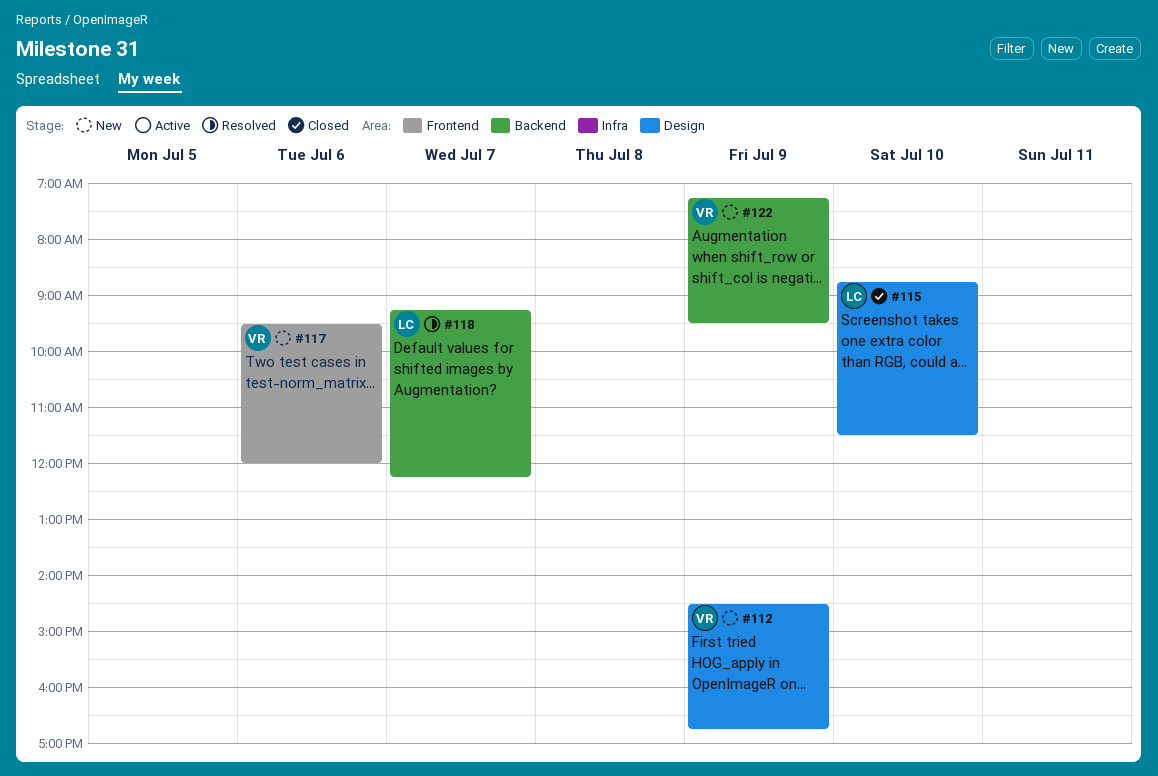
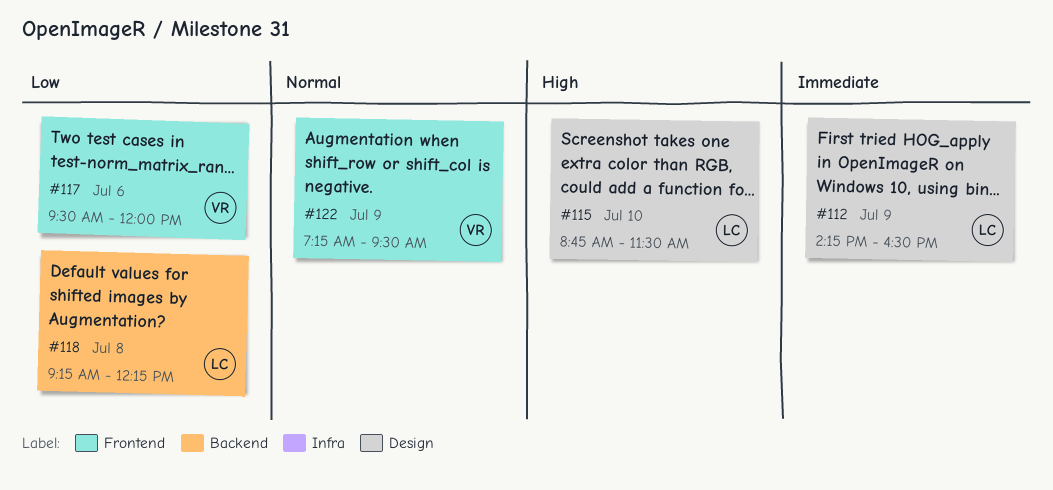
#112, owner: VR -> LC
#112, begins: 14:30 -> 14:15
#112, ends: 16:45 -> 16:30
#118, day: Jul 7 -> Jul 8
#122, label: Backend -> Frontend

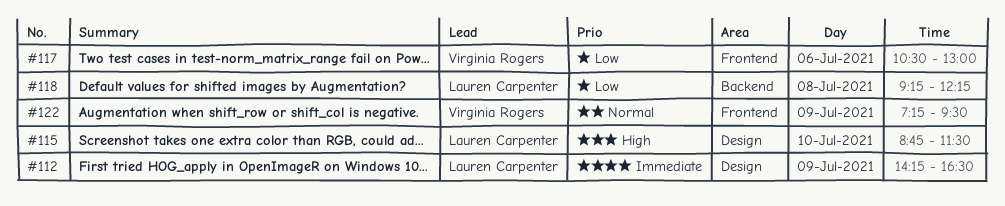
#117, begins: 09:30 -> 10:30
#117, ends: 12:00 -> 13:00

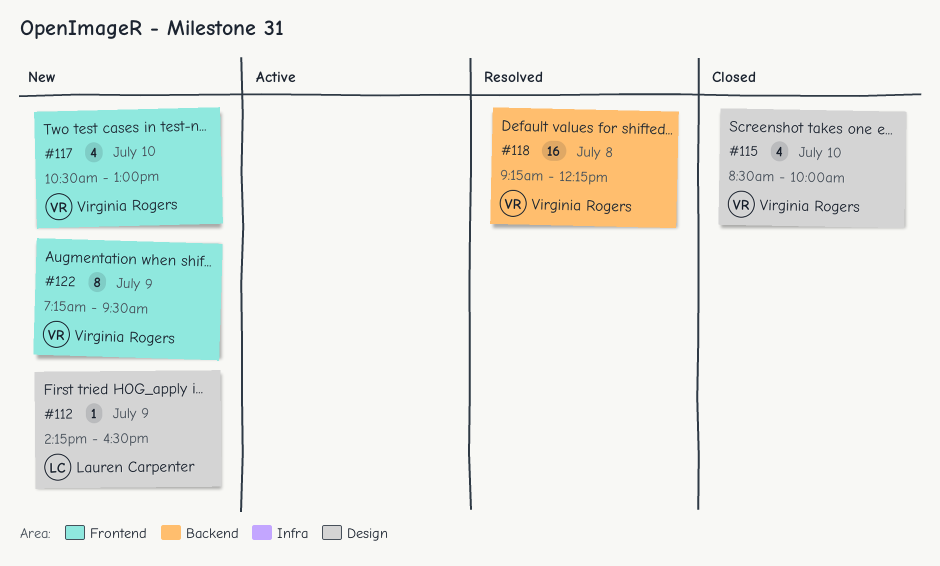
#115, owner: Lauren Carpenter -> Virginia Rogers
#115, begins: 08:45 -> 08:30
#115, ends: 11:30 -> 10:00
#117, day: Jul 6 -> Jul 10
#118, owner: Lauren Carpenter -> Virginia Rogers

